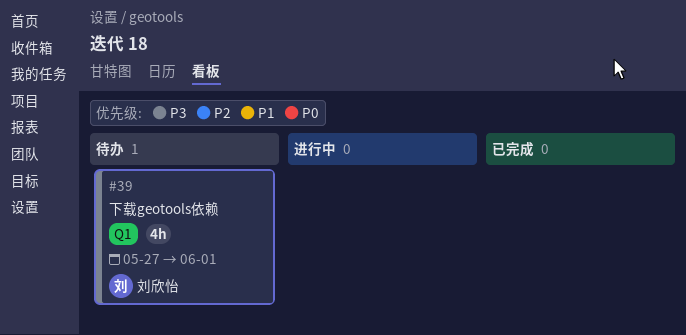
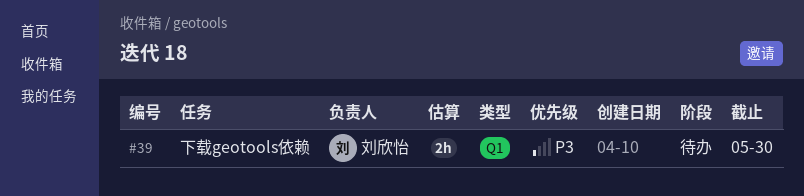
#39, estimate: 4h -> 2h
#39, due: Jun 1 -> May 30

